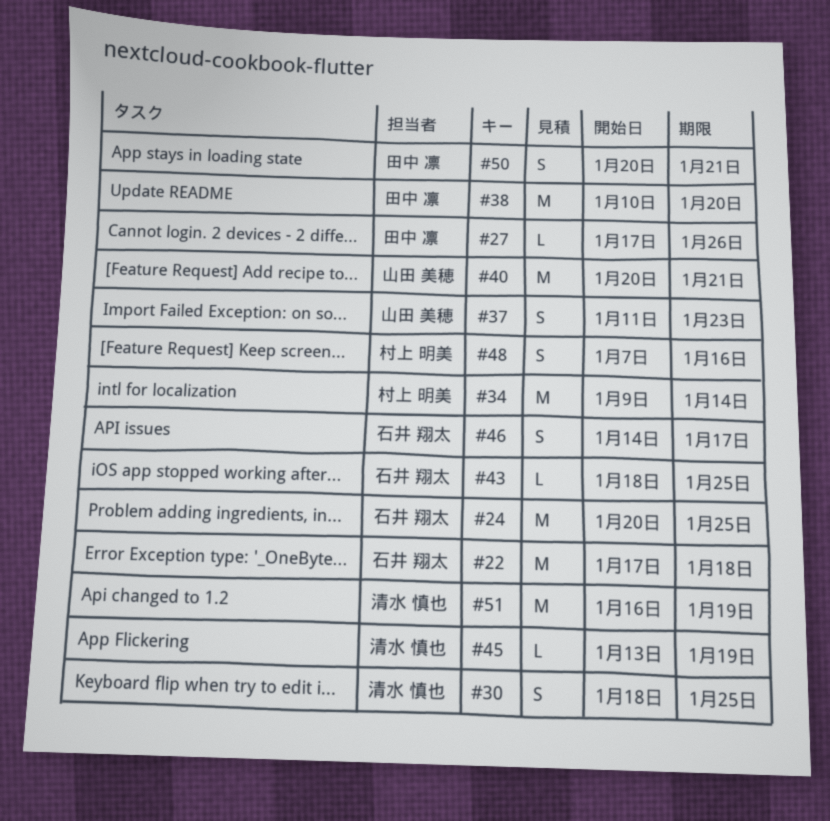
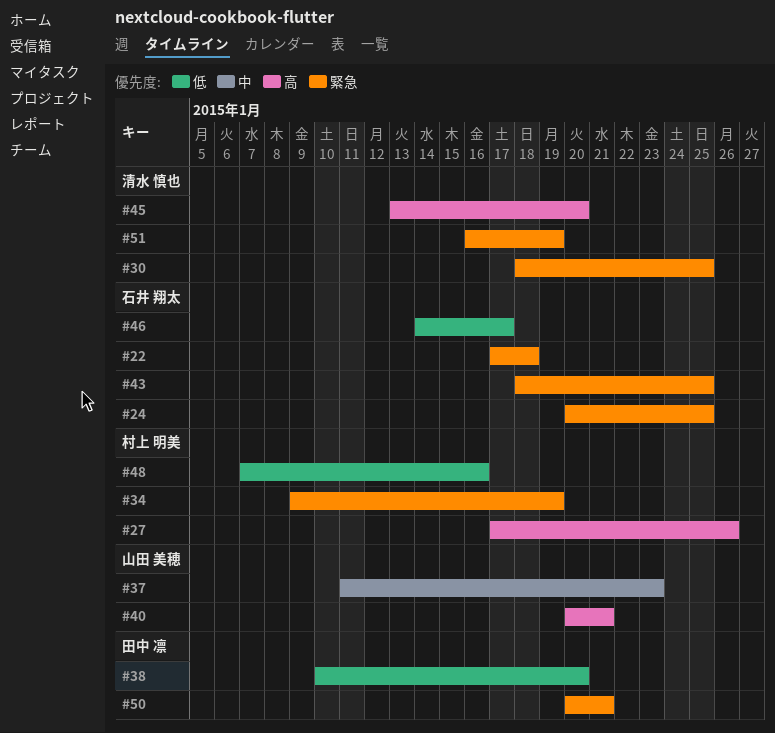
#27, owner: 田中 凛 -> 村上 明美
#34, due: Jan 14 -> Jan 19
#45, due: Jan 19 -> Jan 20

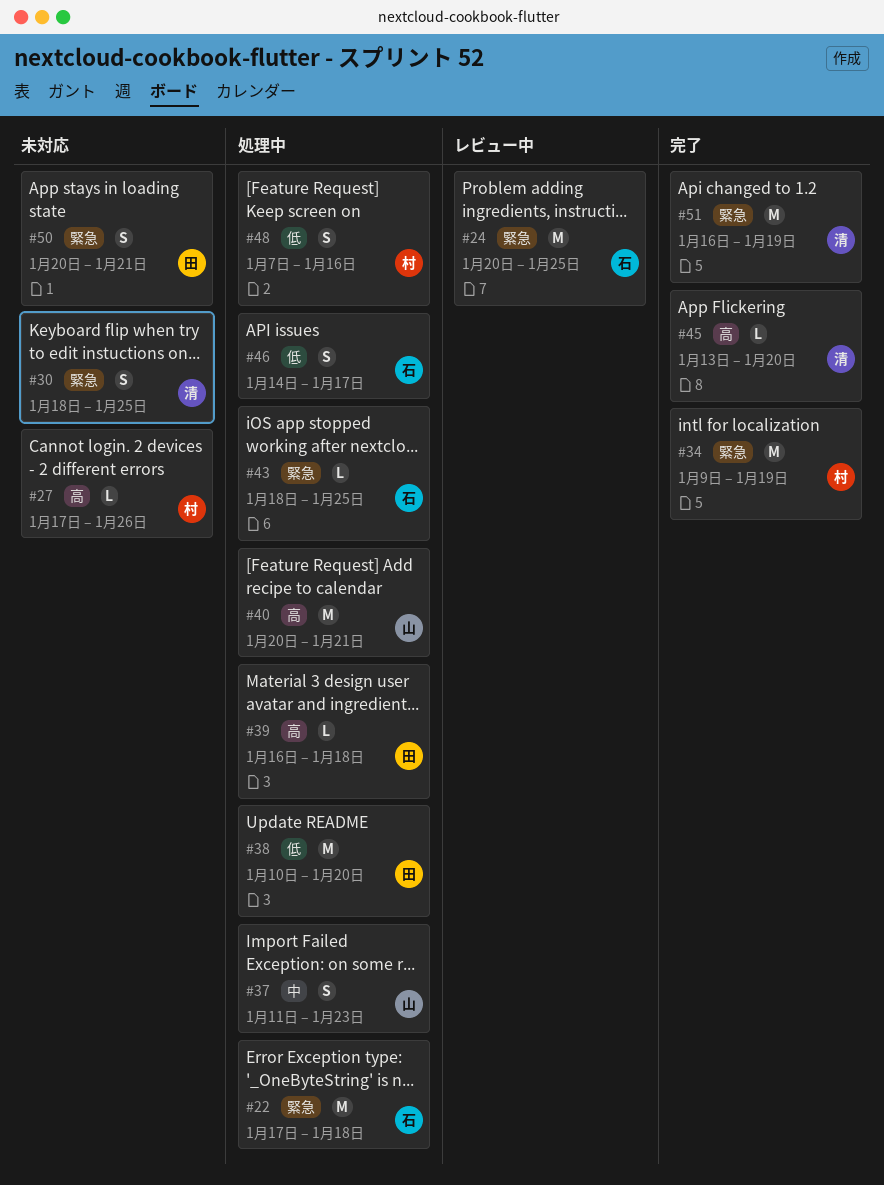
#39: none -> present

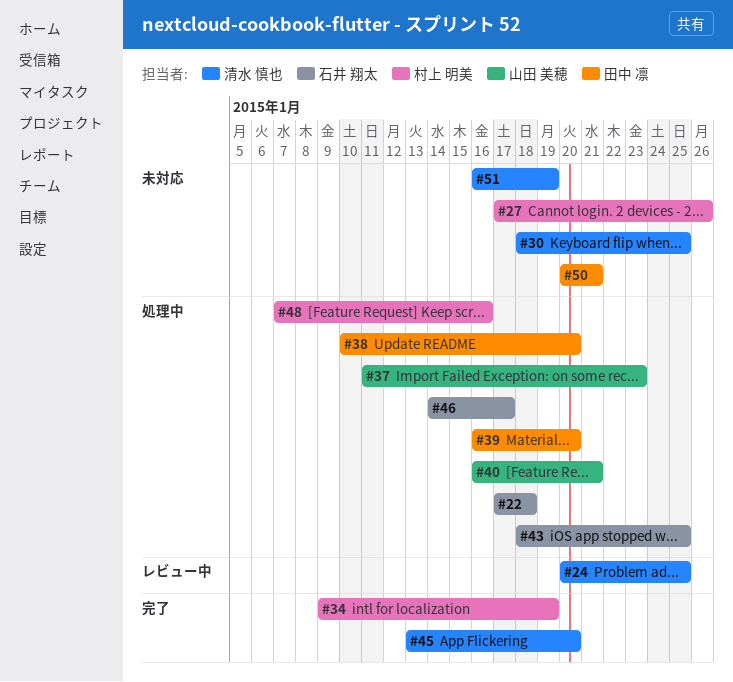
#24, owner: 石井 翔太 -> 清水 慎也
#39, due: Jan 18 -> Jan 20
#40, start: Jan 20 -> Jan 16
#51, status: 完了 -> 未対応

